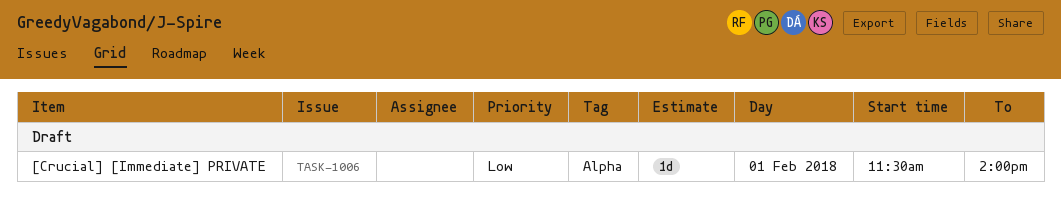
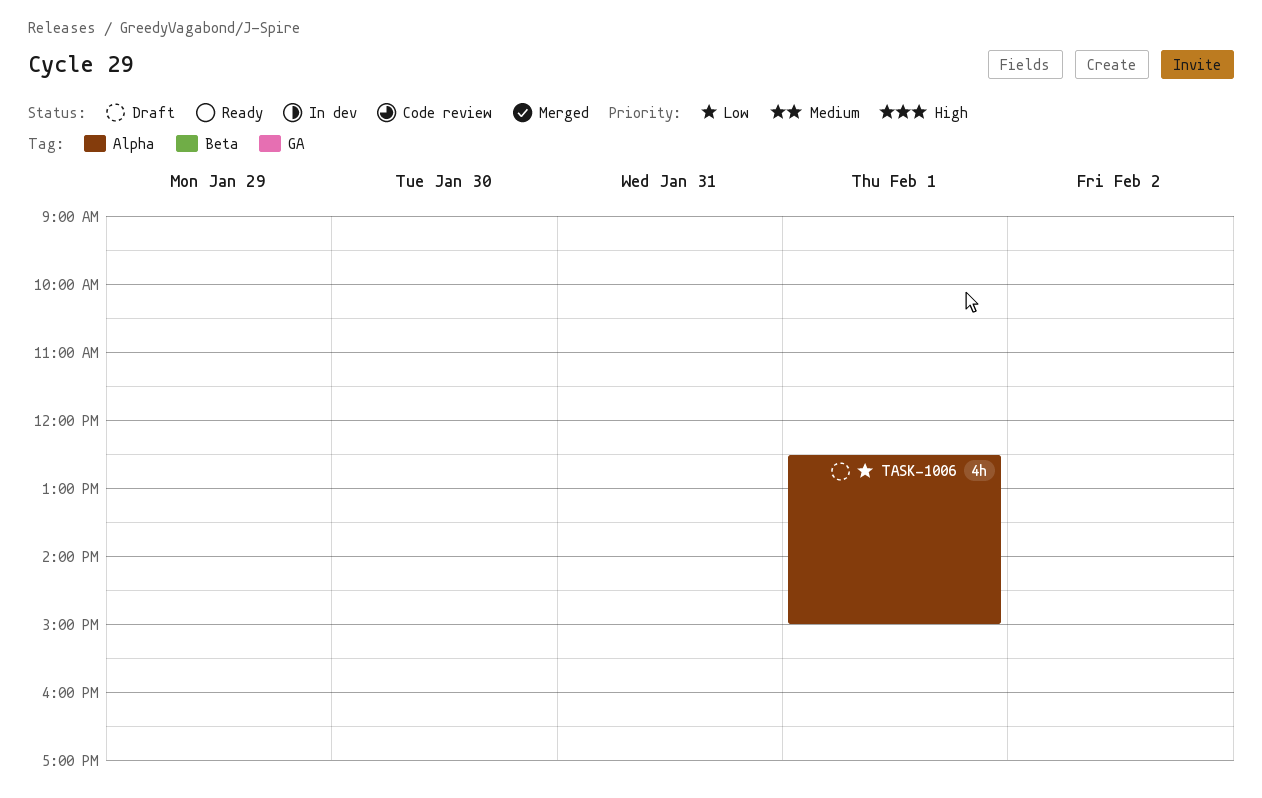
TASK-1006, estimate: 1d -> 4h
TASK-1006, begins: 11:30 -> 12:30
TASK-1006, ends: 14:00 -> 15:00

